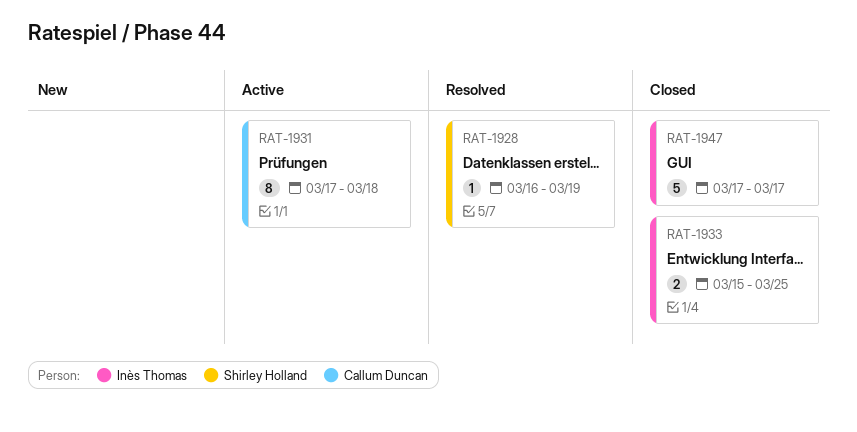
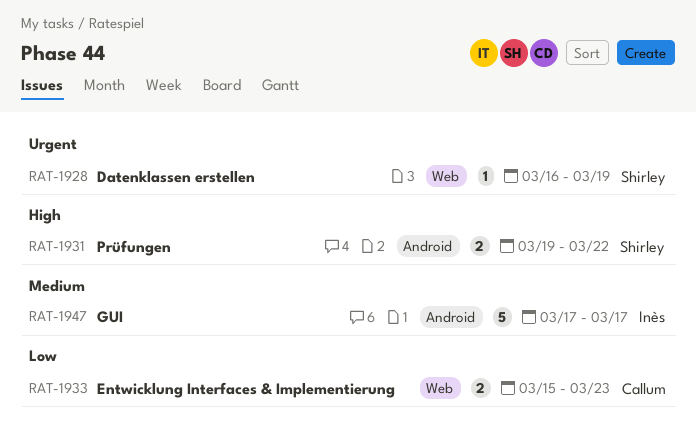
RAT-1931, owner: Callum Duncan -> Shirley Holland
RAT-1931, estimate: 8 -> 2
RAT-1931, start: Mar 17 -> Mar 19
RAT-1931, due: Mar 18 -> Mar 22
RAT-1933, owner: Inès Thomas -> Callum Duncan
RAT-1933, due: Mar 25 -> Mar 23

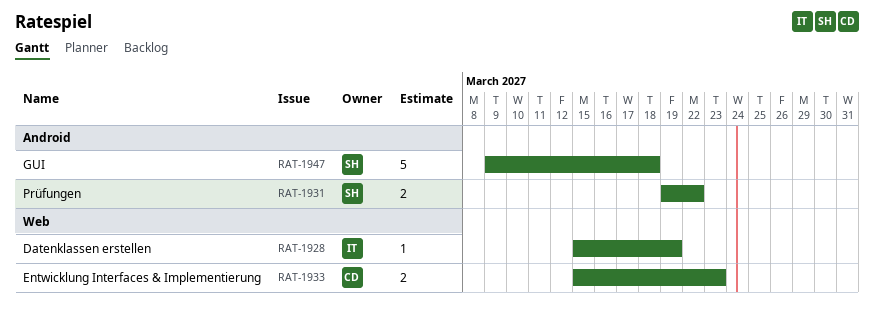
RAT-1928, owner: Shirley -> Inès
RAT-1928, start: Mar 16 -> Mar 15
RAT-1947, owner: Inès -> Shirley
RAT-1947, start: Mar 17 -> Mar 9
RAT-1947, due: Mar 17 -> Mar 18

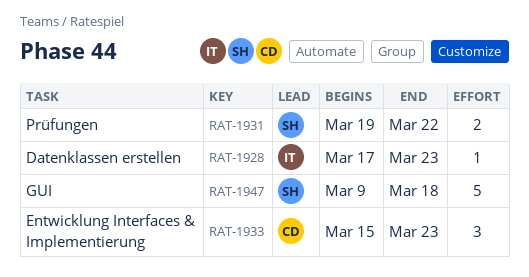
RAT-1928, start: Mar 15 -> Mar 17
RAT-1928, due: Mar 19 -> Mar 23
RAT-1933, estimate: 2 -> 3

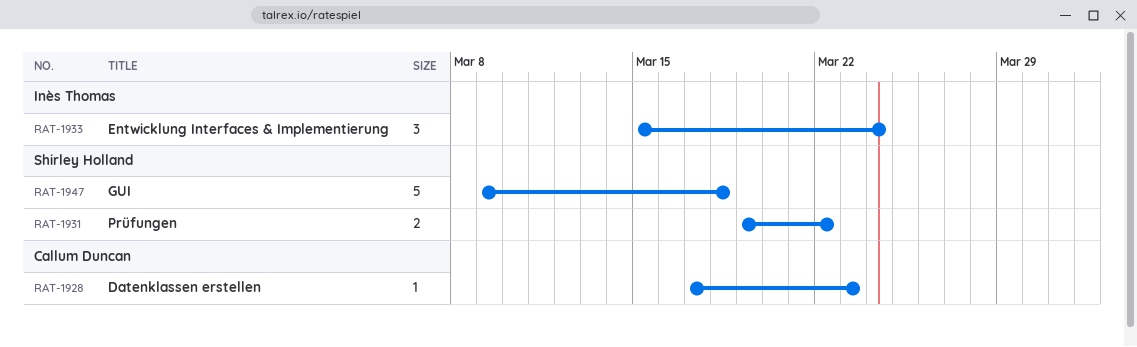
RAT-1928, owner: Inès Thomas -> Callum Duncan
RAT-1933, owner: Callum Duncan -> Inès Thomas
RAT-1933, due: Mar 23 -> Mar 24

